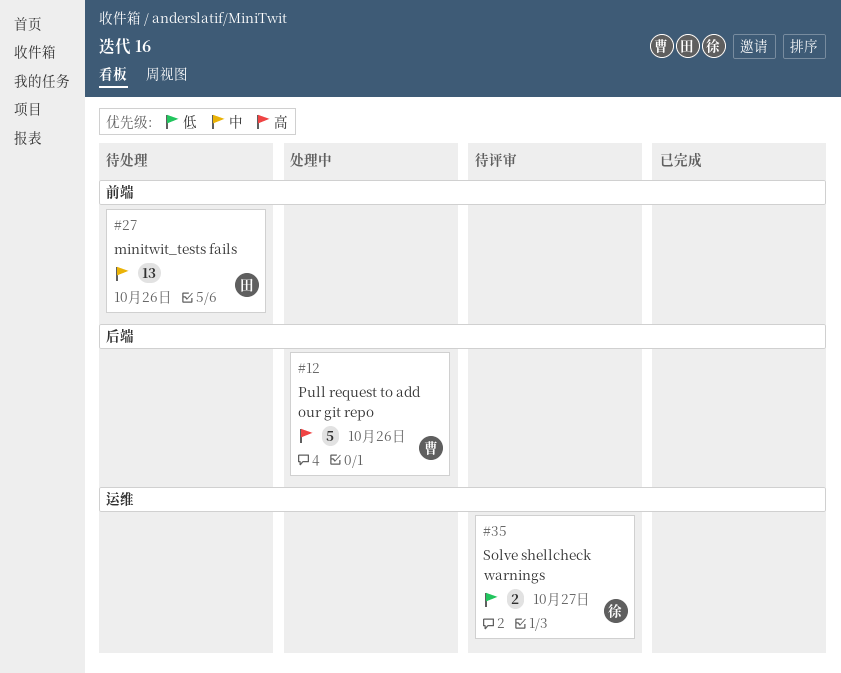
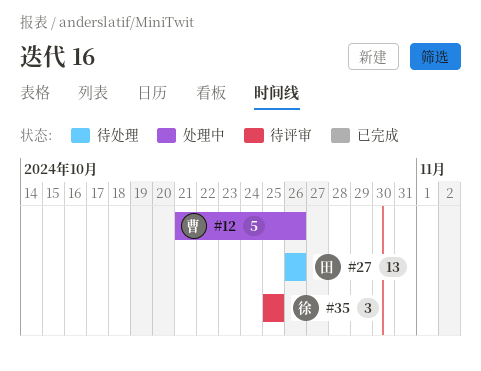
#35, estimate: 2 -> 3
#35, due: Oct 27 -> Oct 25

